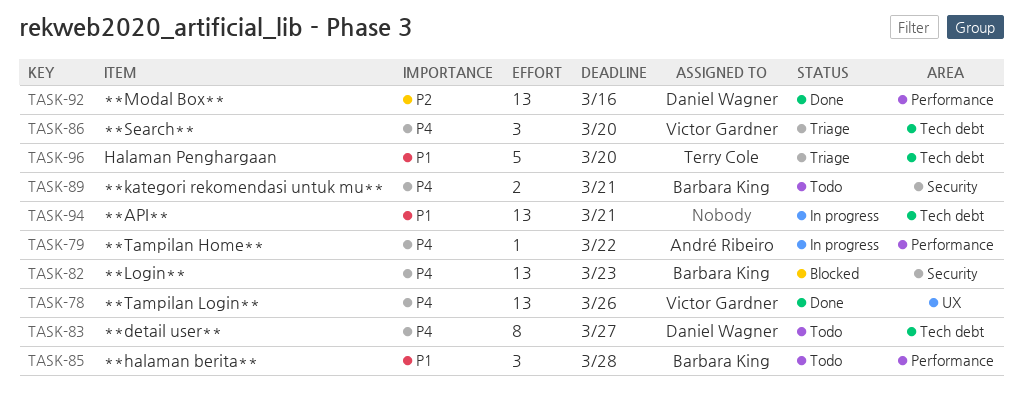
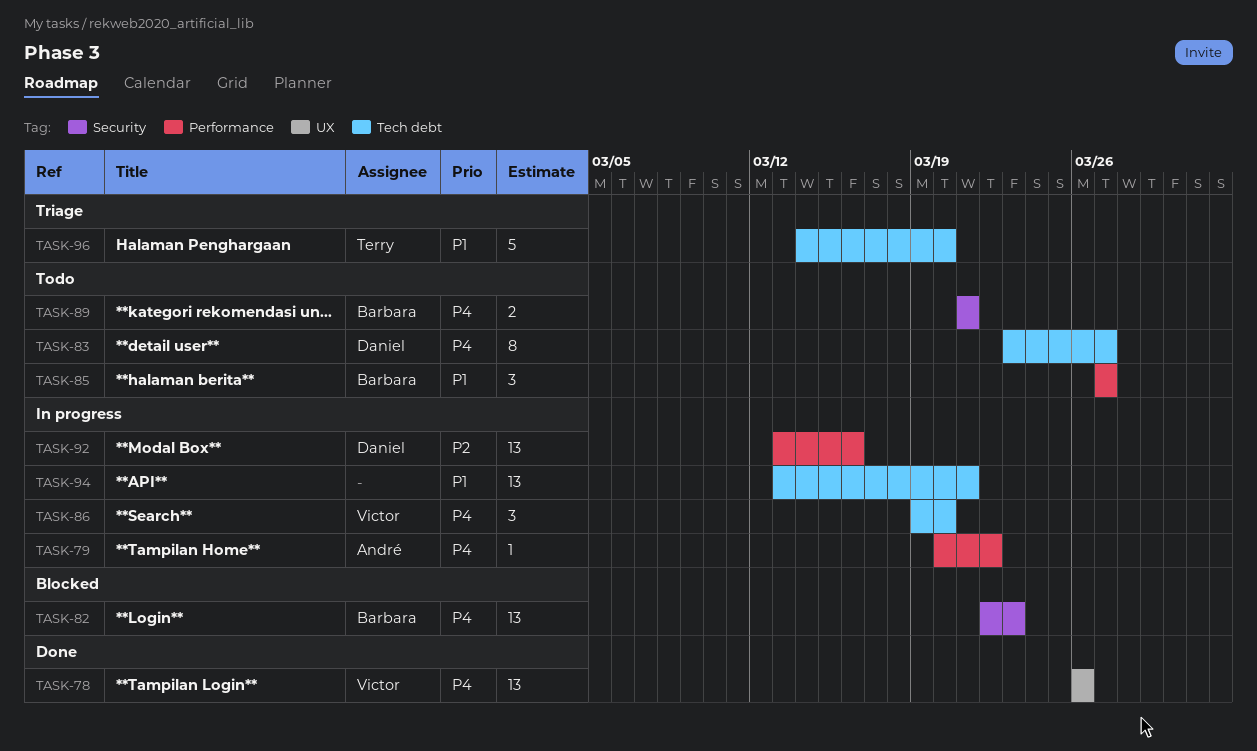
TASK-85, due: Mar 28 -> Mar 27
TASK-86, status: Triage -> In progress
TASK-92, status: Done -> In progress

